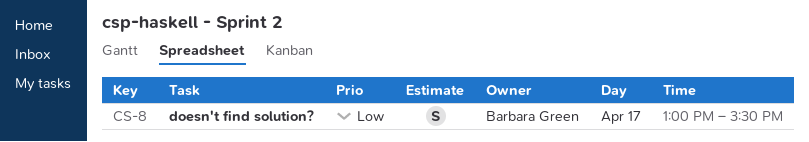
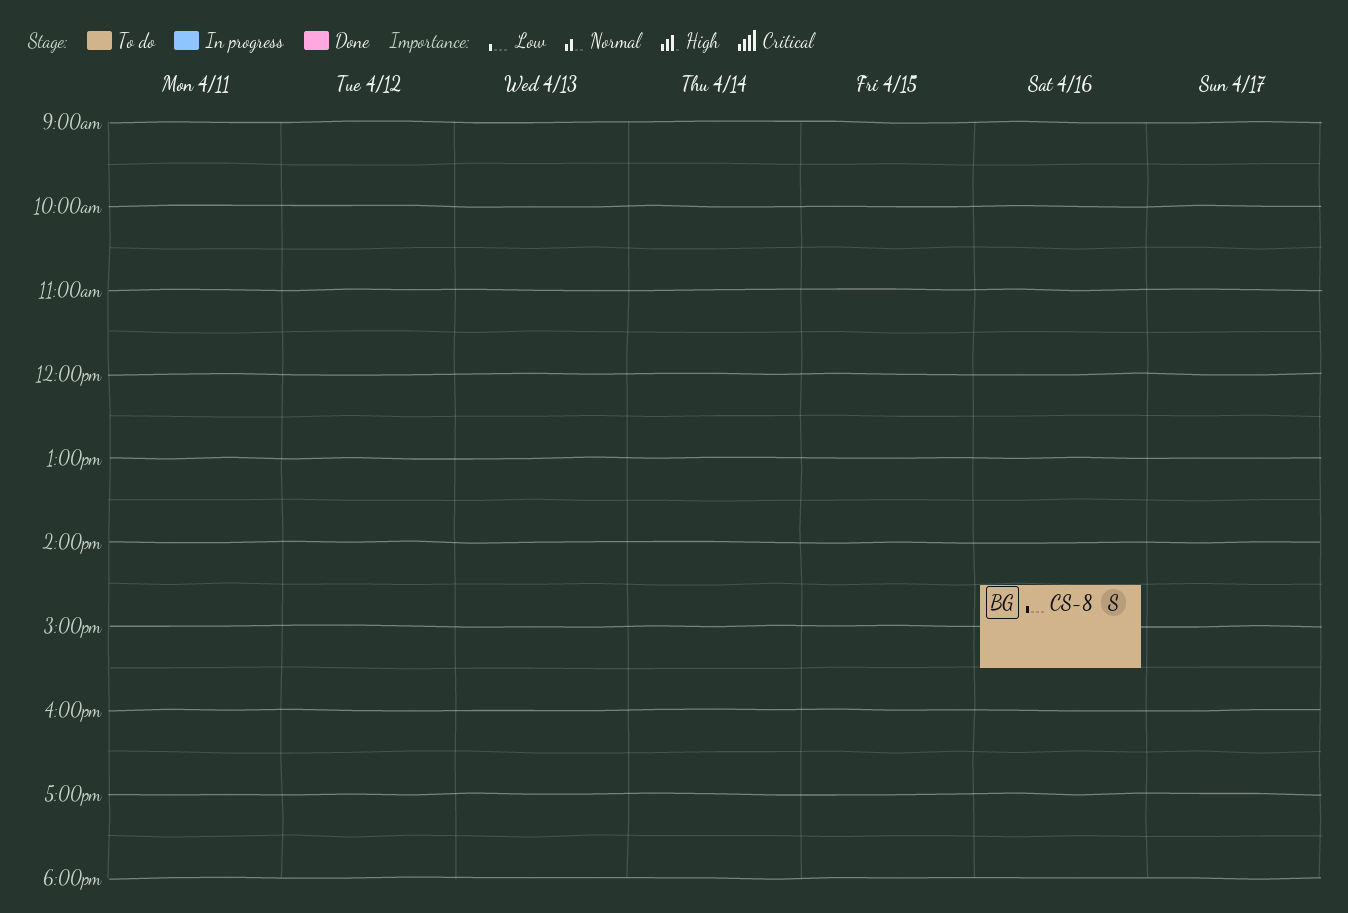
CS-8, day: Apr 17 -> Apr 16
CS-8, begins: 13:00 -> 14:30

